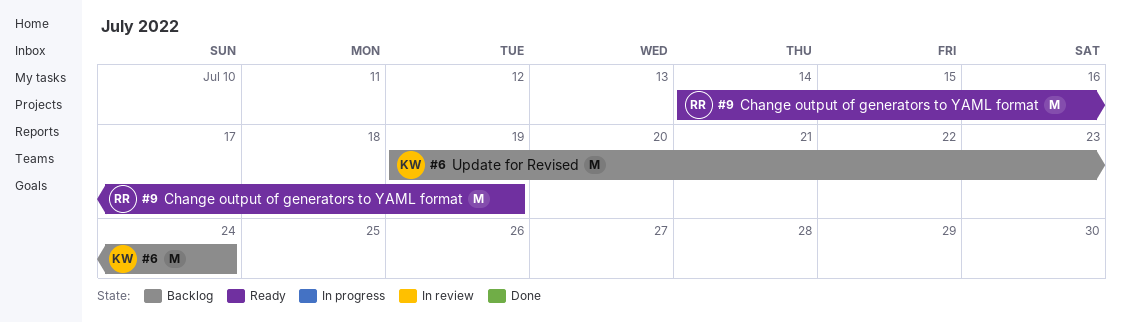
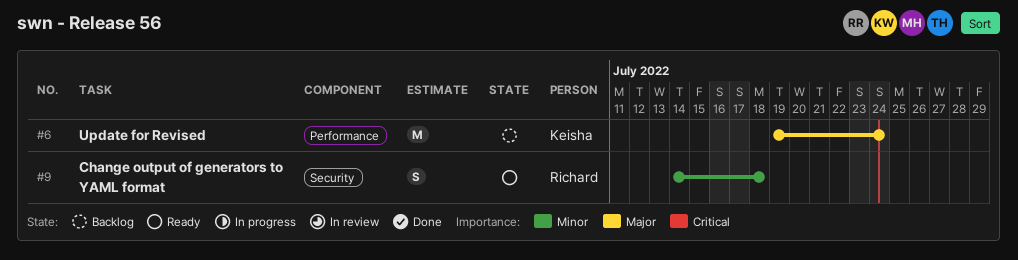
#9, estimate: M -> S
#9, due: Jul 19 -> Jul 18

